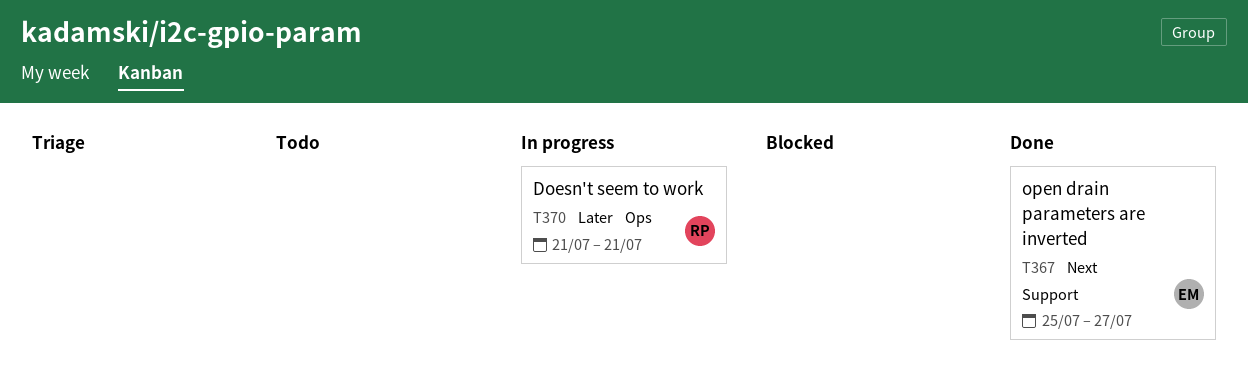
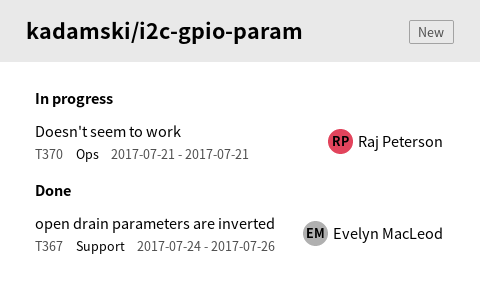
T367, start: Jul 25 -> Jul 24
T367, due: Jul 27 -> Jul 26

